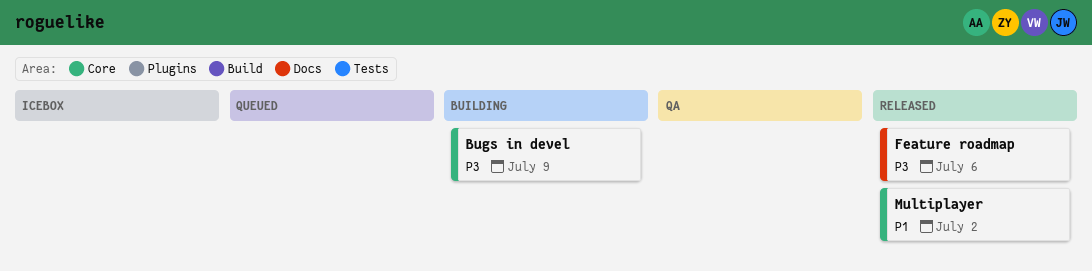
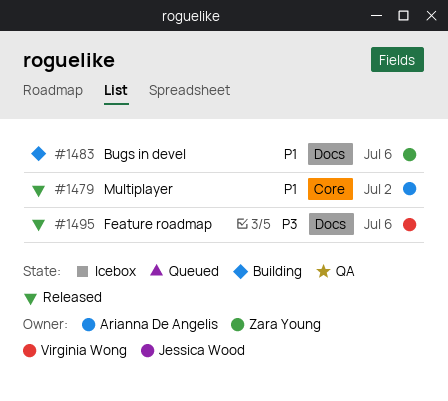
Bugs in devel, priority: P3 -> P1
Bugs in devel, label: Core -> Docs
Bugs in devel, due: Jul 9 -> Jul 6

